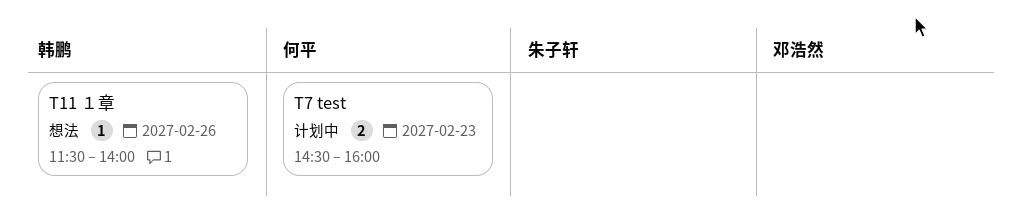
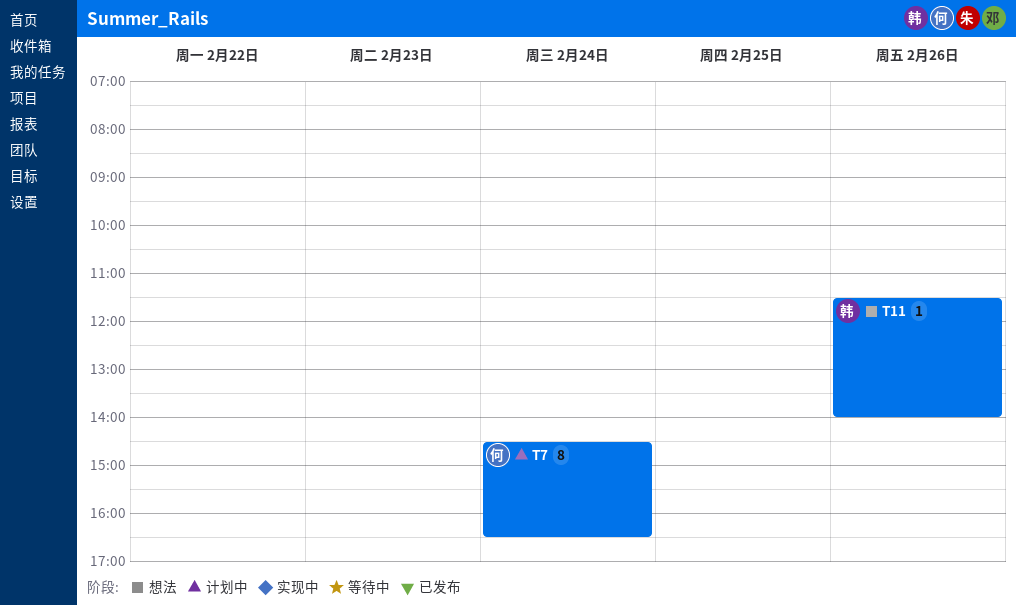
T7, estimate: 2 -> 8
T7, day: Feb 23 -> Feb 24
T7, ends: 16:00 -> 16:30

